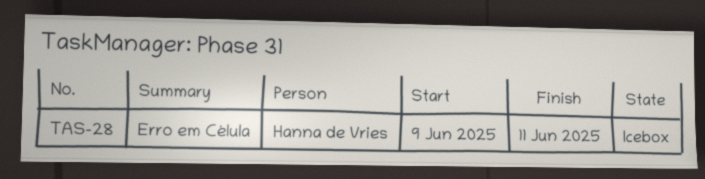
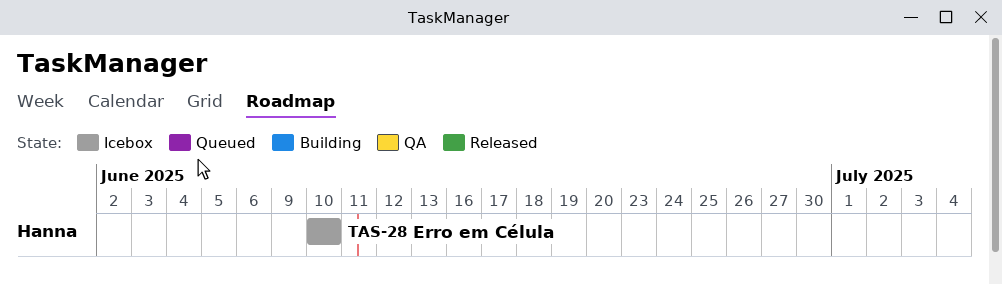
TAS-28, start: Jun 9 -> Jun 10
TAS-28, due: Jun 11 -> Jun 10

